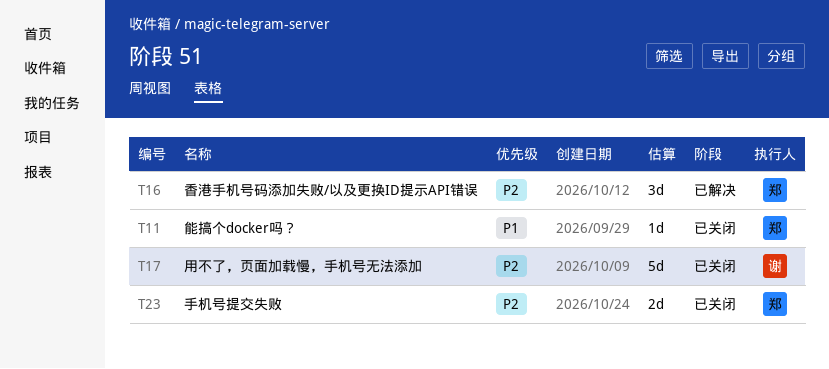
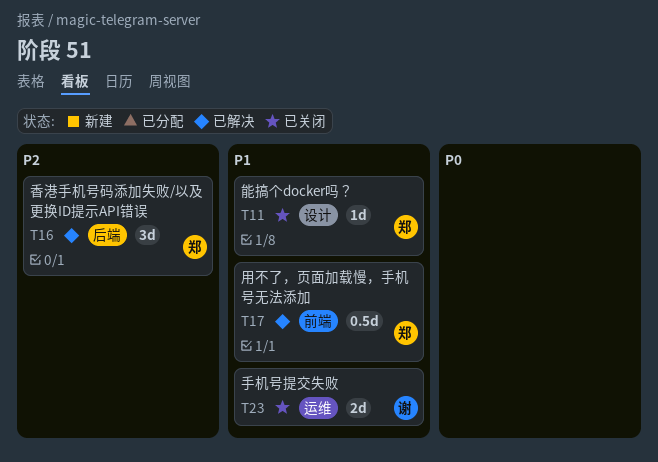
T17, status: 已关闭 -> 已解决
T17, owner: 谢 -> 郑
T17, priority: P2 -> P1
T17, estimate: 5d -> 0.5d
T23, owner: 郑 -> 谢
T23, priority: P2 -> P1

